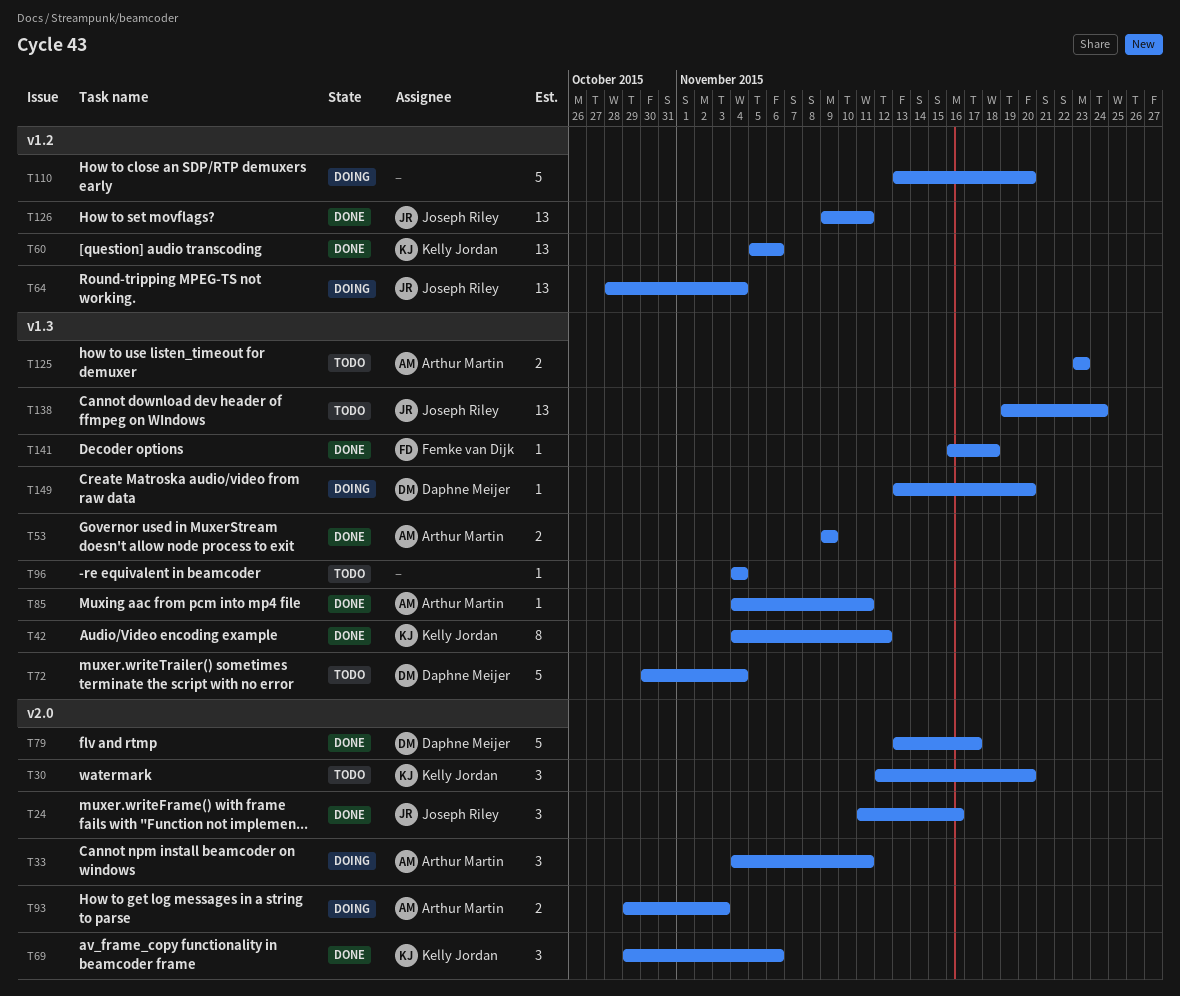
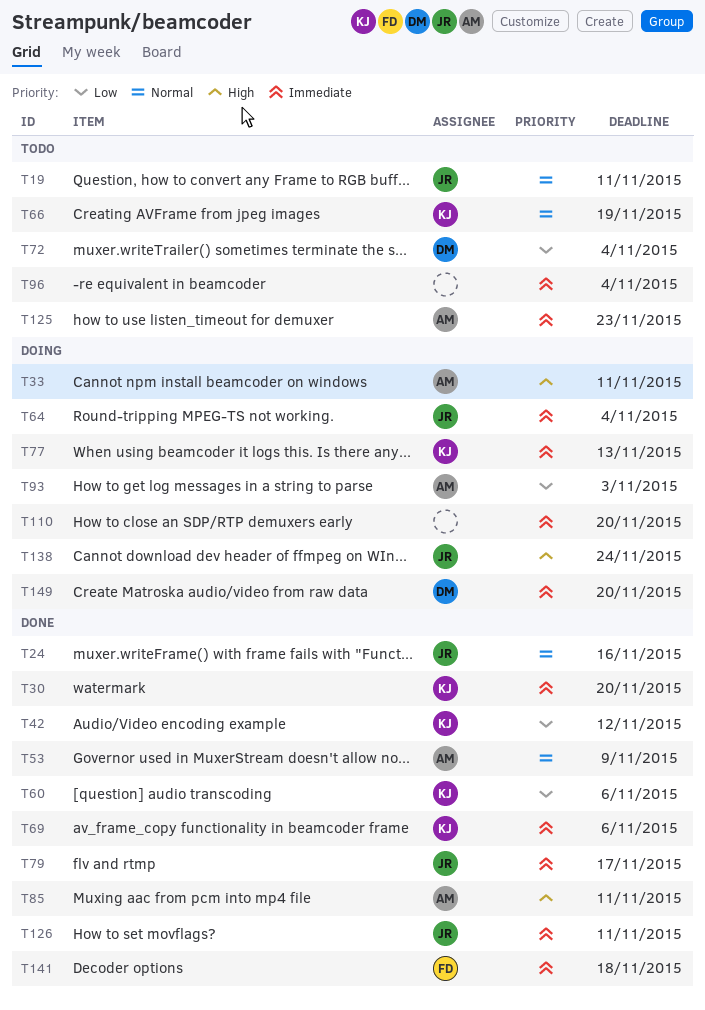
T19: none -> present
T30, status: Todo -> Done
T66: none -> present
T77: none -> present
T79, owner: Daphne Meijer -> Joseph Riley
T138, status: Todo -> Doing

